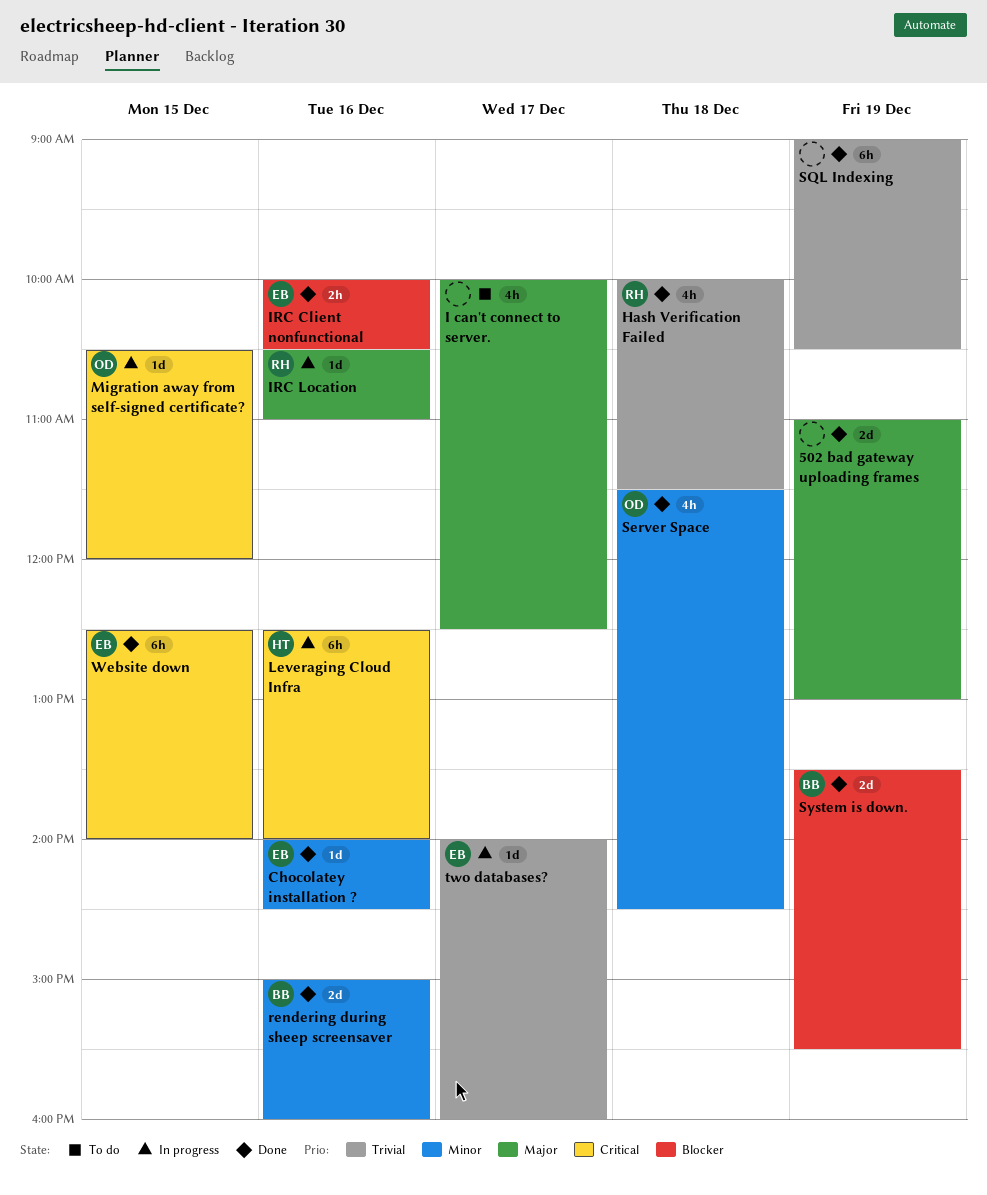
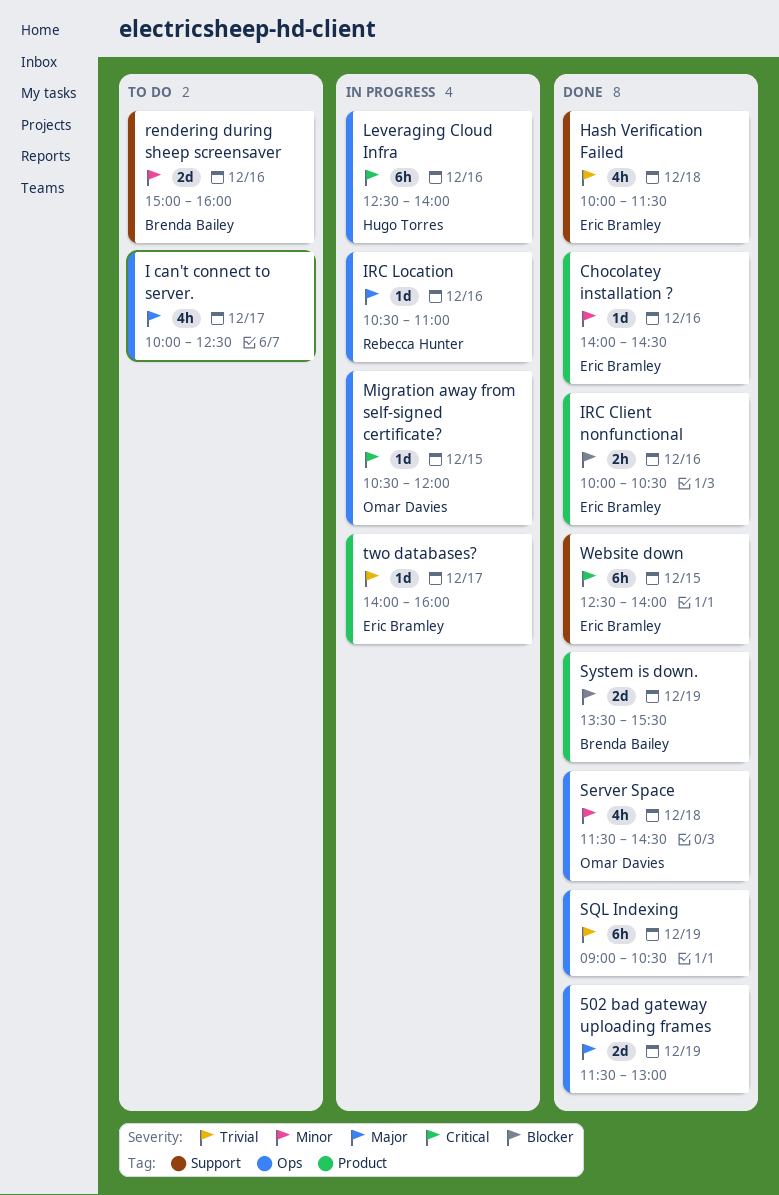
502 bad gateway uploading frames, begins: 11:00 -> 11:30
Hash Verification Failed, owner: Rebecca Hunter -> Eric Bramley
rendering during sheep screensaver, status: Done -> To do

